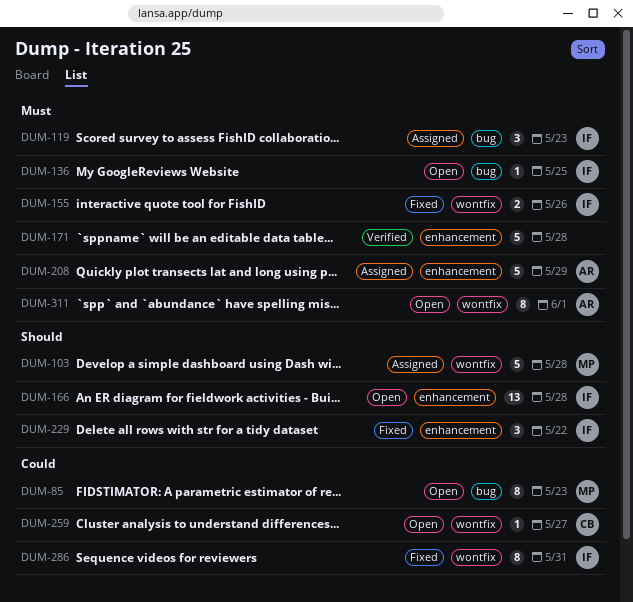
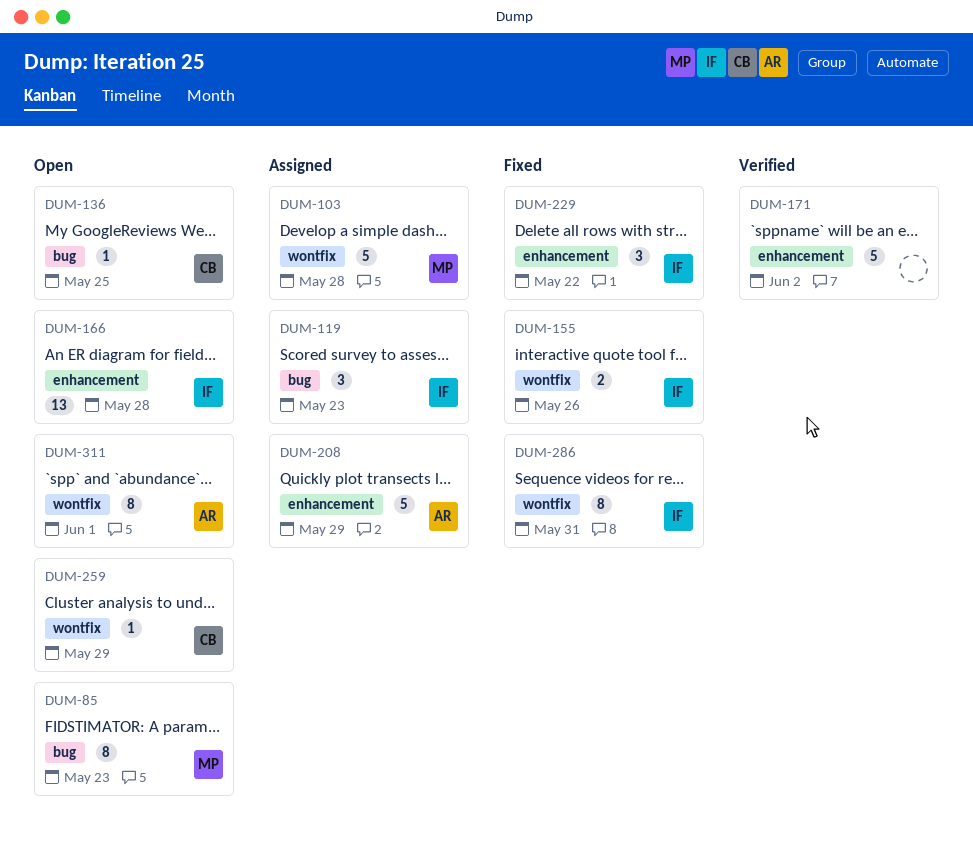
DUM-136, owner: IF -> CB
DUM-171, due: May 28 -> Jun 2
DUM-259, due: May 27 -> May 29

